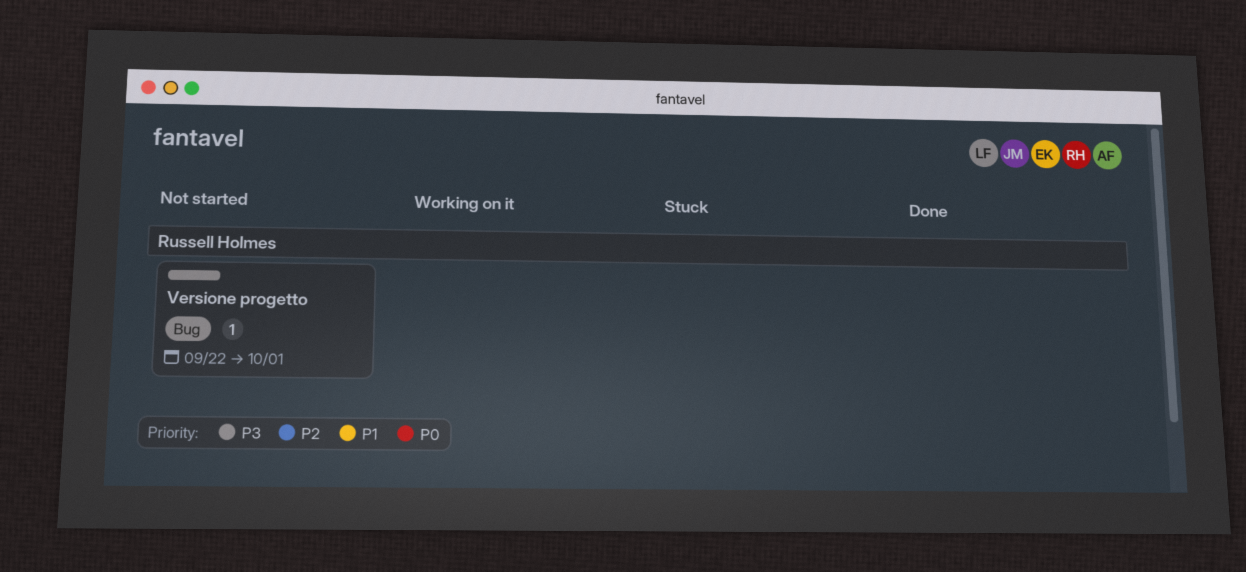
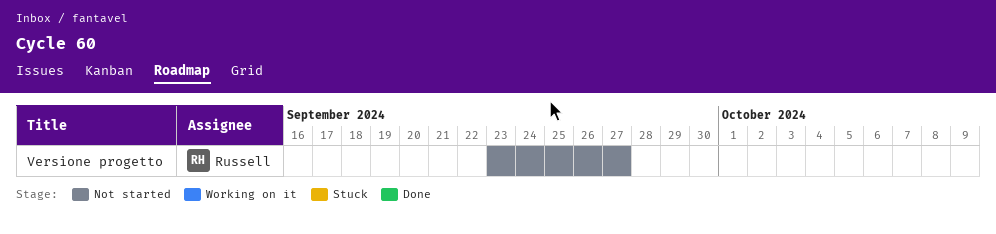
Versione progetto, start: Sep 22 -> Sep 23
Versione progetto, due: Oct 1 -> Sep 27

